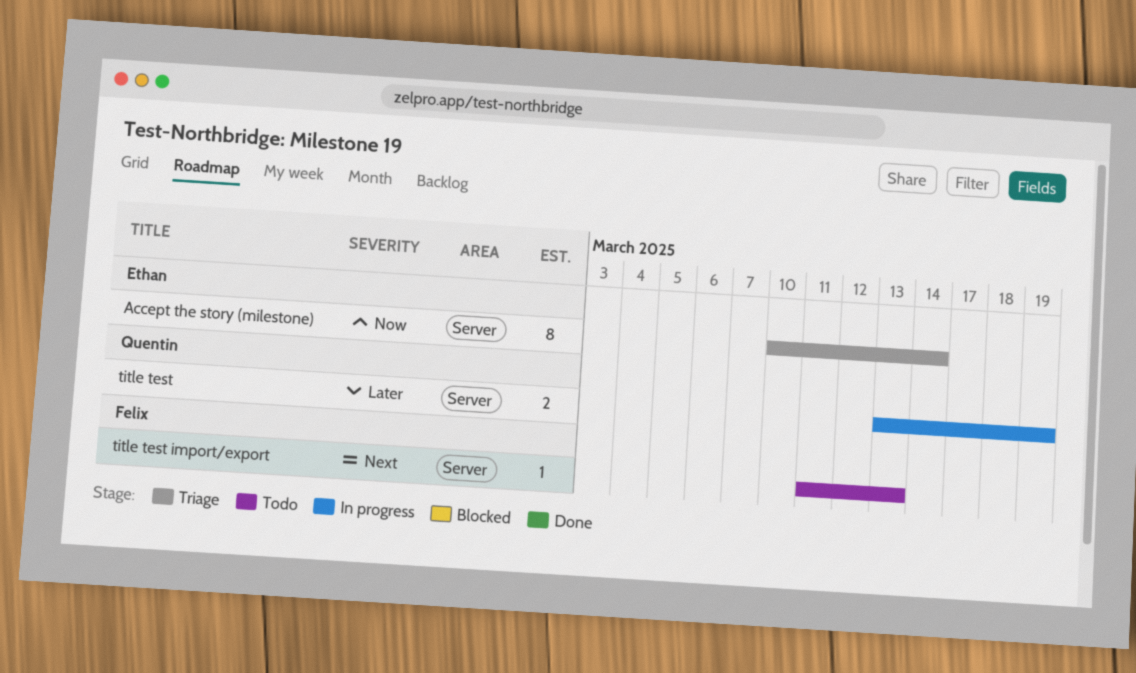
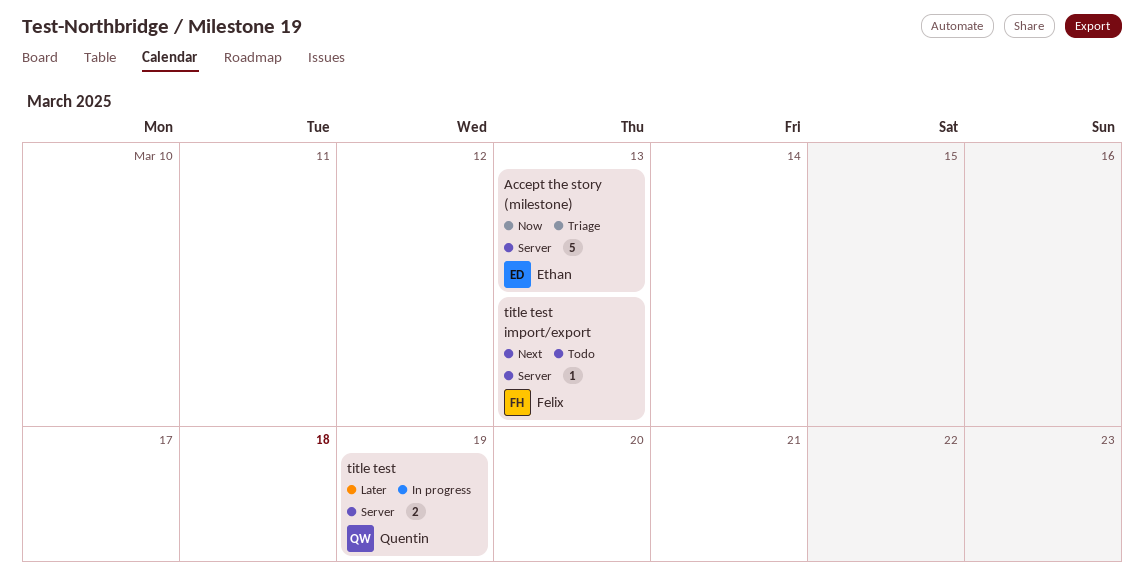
Accept the story (milestone), estimate: 8 -> 5
Accept the story (milestone), due: Mar 14 -> Mar 13

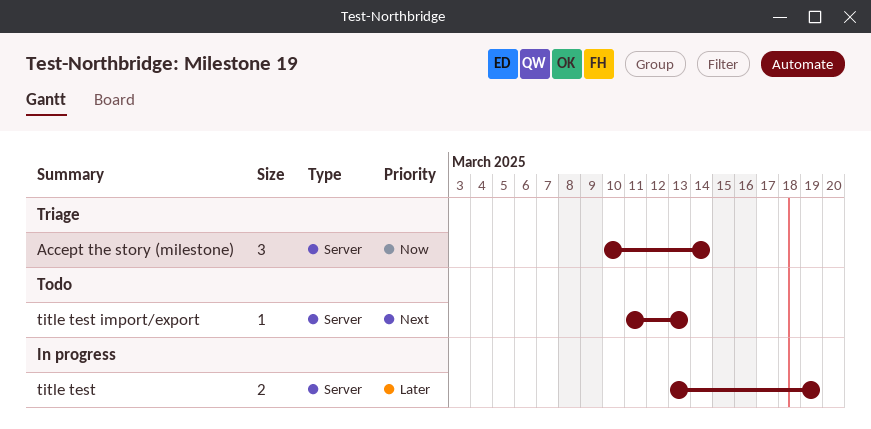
Accept the story (milestone), estimate: 5 -> 3
Accept the story (milestone), due: Mar 13 -> Mar 14

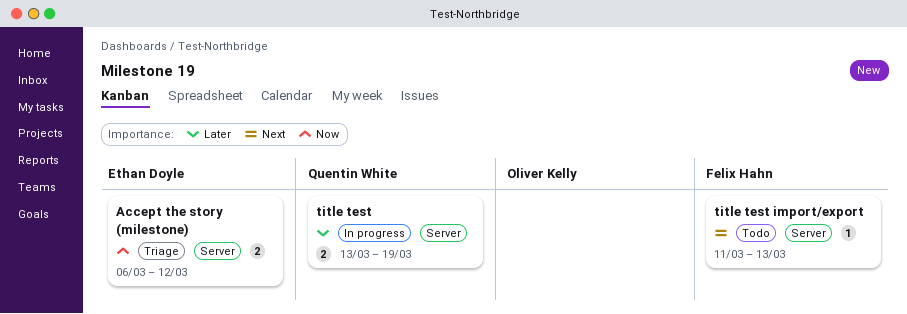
Accept the story (milestone), estimate: 3 -> 2
Accept the story (milestone), start: Mar 10 -> Mar 6
Accept the story (milestone), due: Mar 14 -> Mar 12

